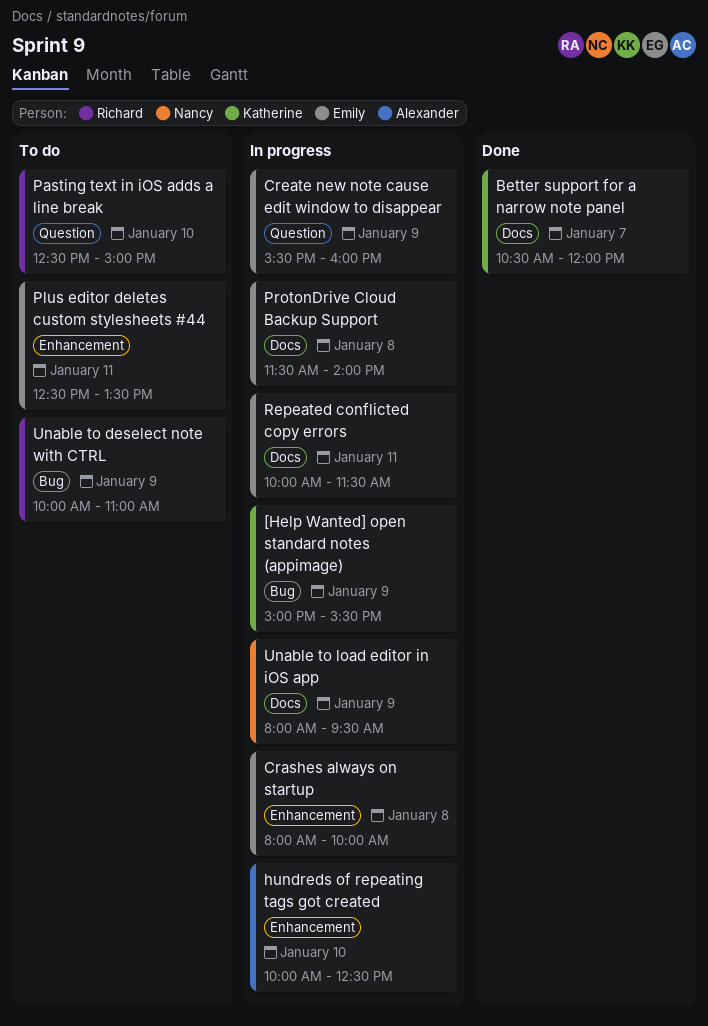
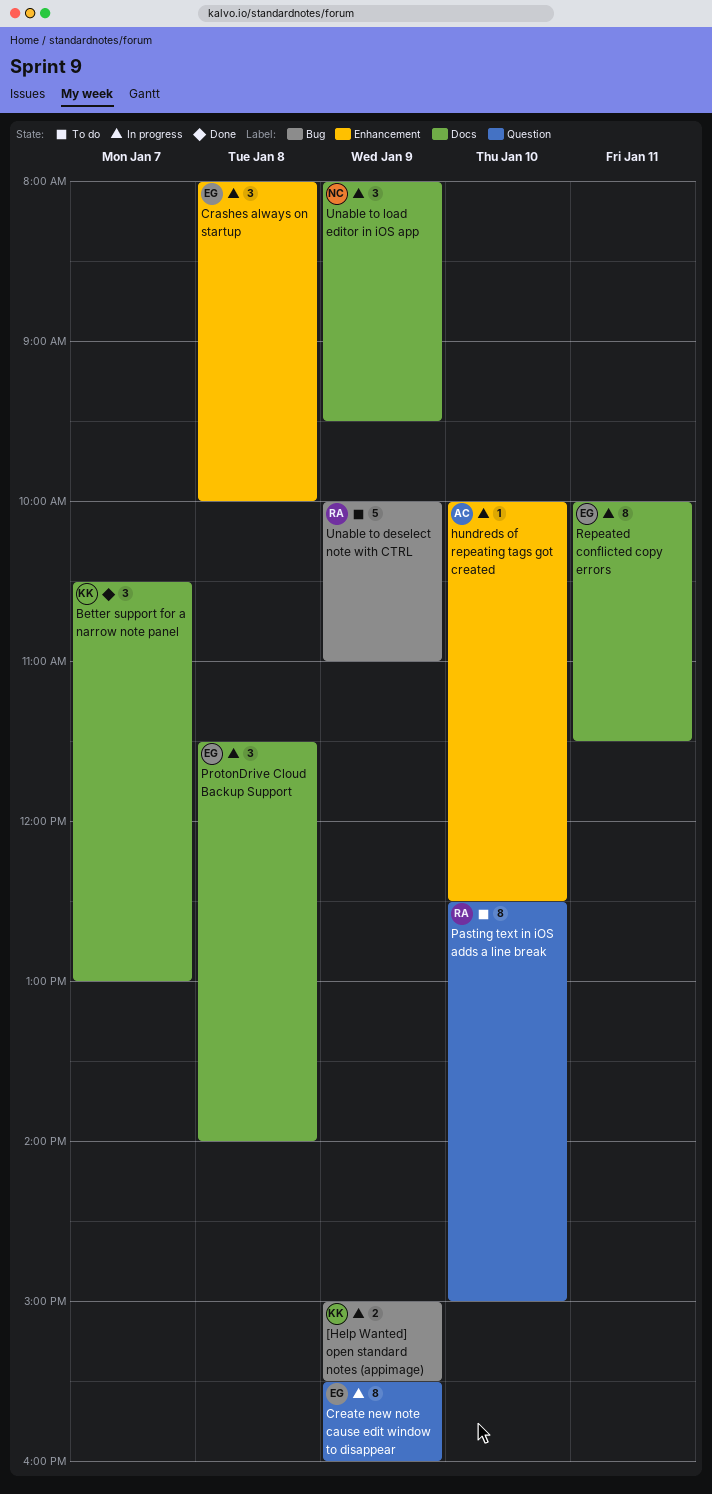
Better support for a narrow note panel, ends: 12:00 -> 13:00
Plus editor deletes custom stylesheets #44: present -> none

